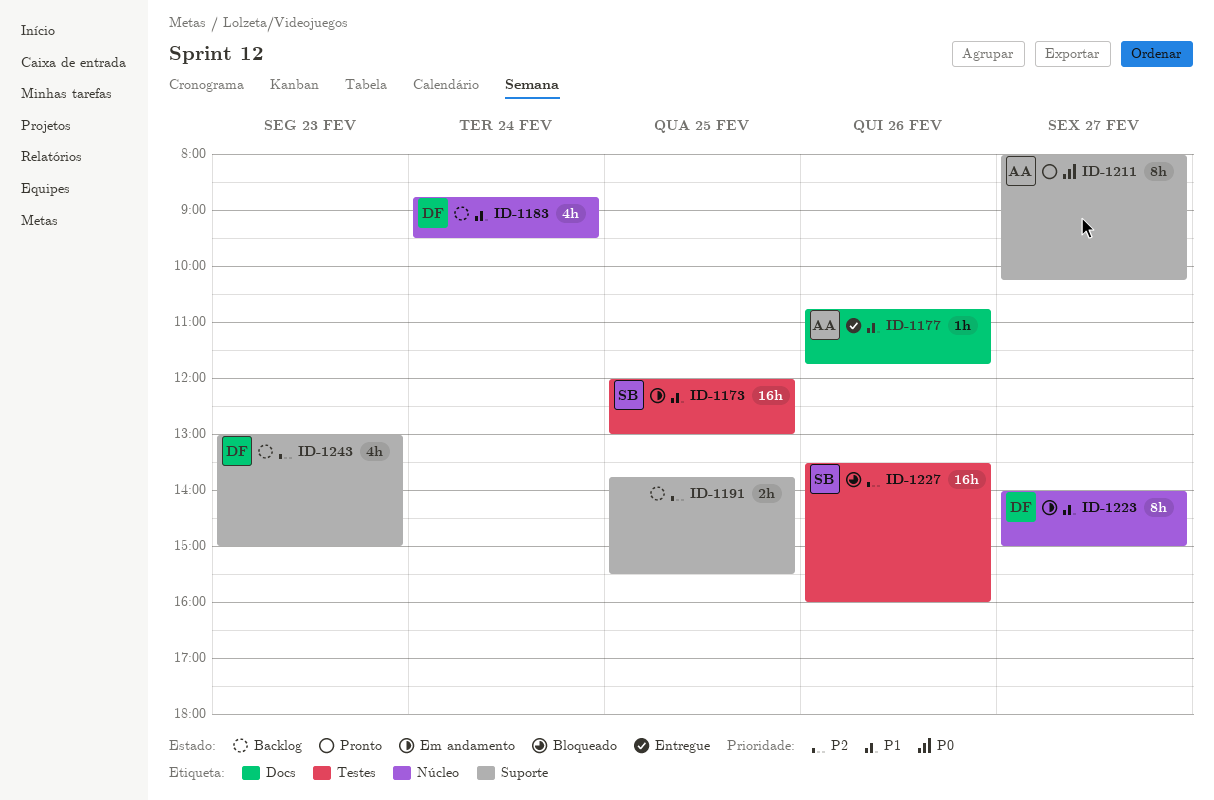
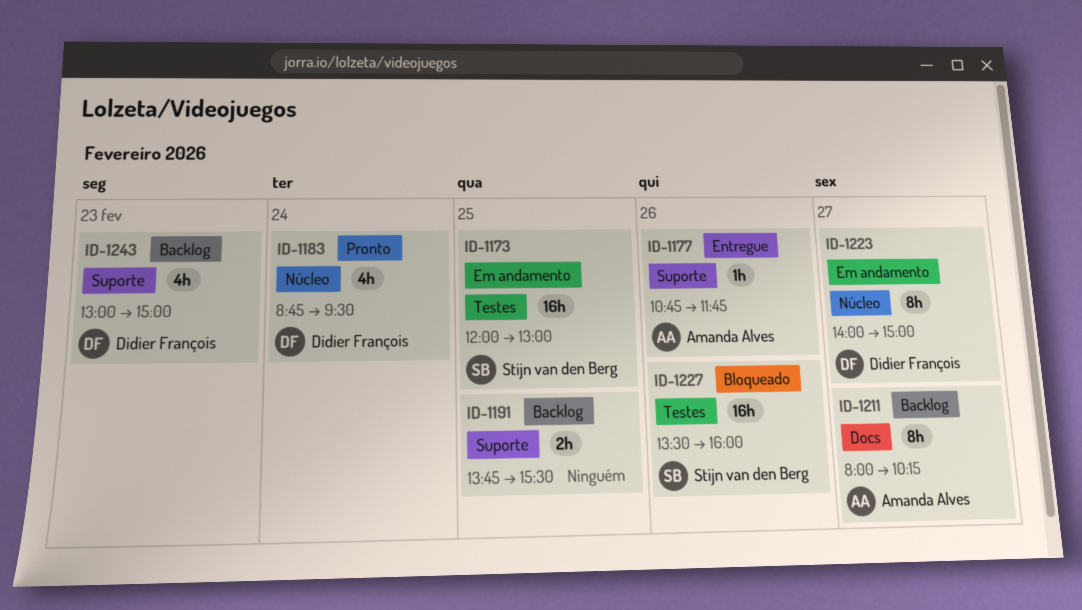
ID-1177, label: Docs -> Suporte
ID-1183, status: Backlog -> Pronto
ID-1211, status: Pronto -> Backlog
ID-1211, label: Suporte -> Docs

